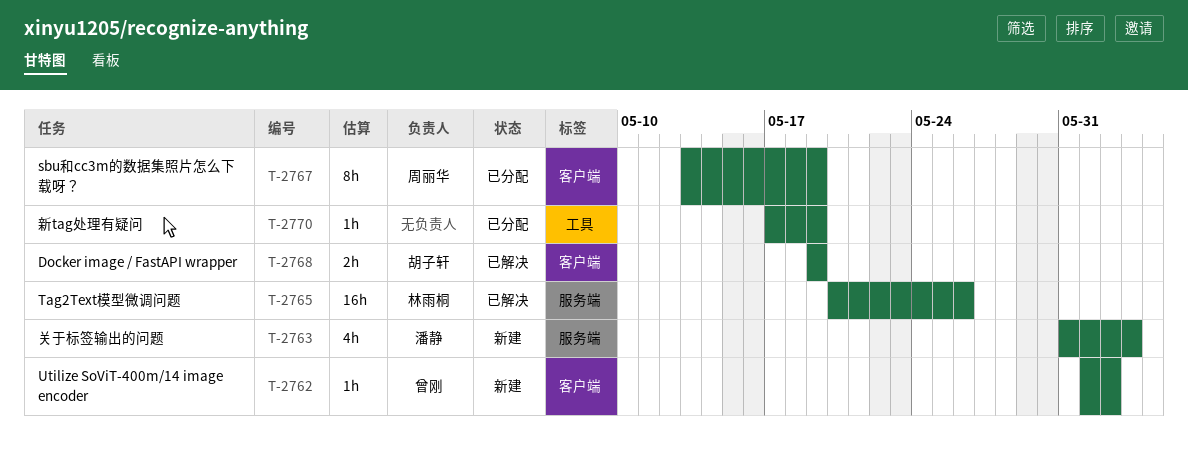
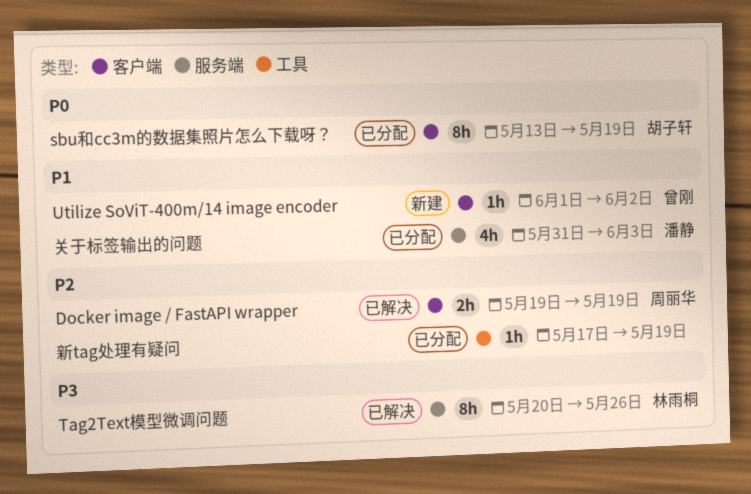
Docker image / FastAPI wrapper, owner: 胡子轩 -> 周丽华
sbu和cc3m的数据集照片怎么下载呀？, owner: 周丽华 -> 胡子轩
Tag2Text模型微调问题, estimate: 16h -> 8h
关于标签输出的问题, status: 新建 -> 已分配

